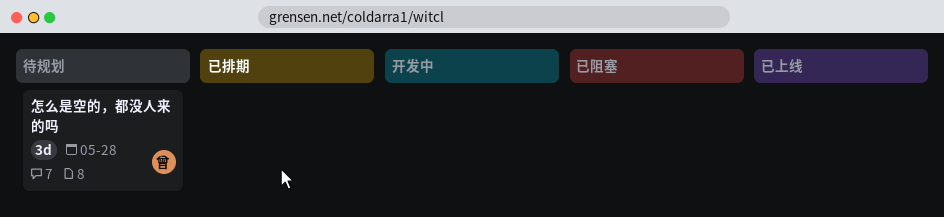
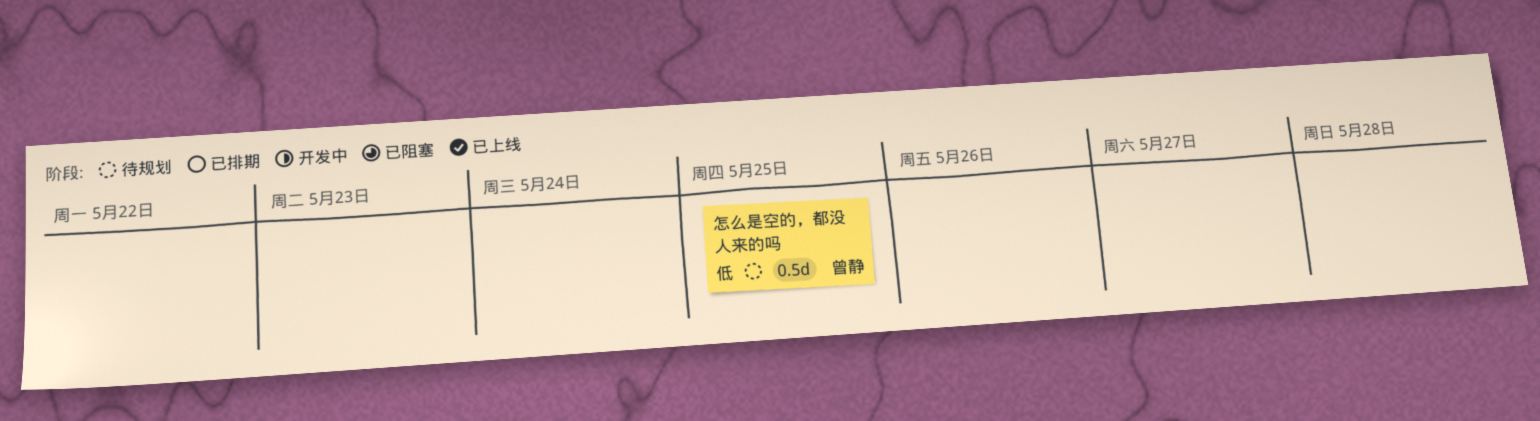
怎么是空的，都没人来的吗, estimate: 3d -> 0.5d
怎么是空的，都没人来的吗, due: May 28 -> May 25

